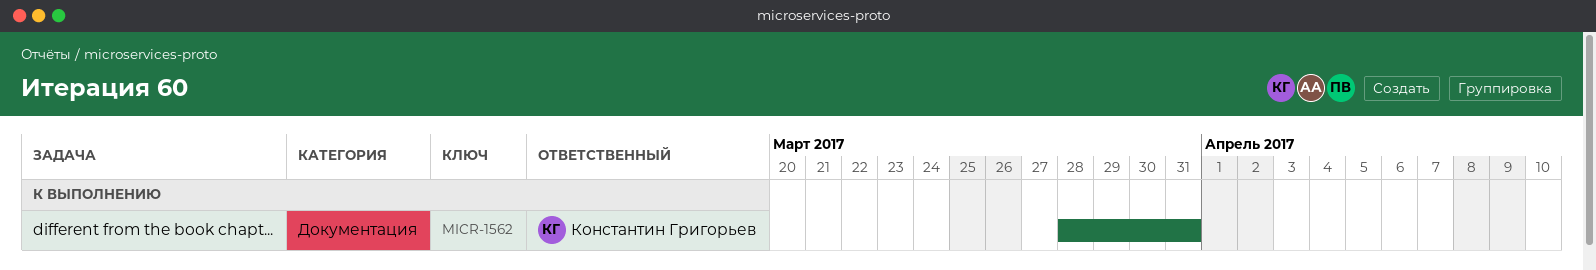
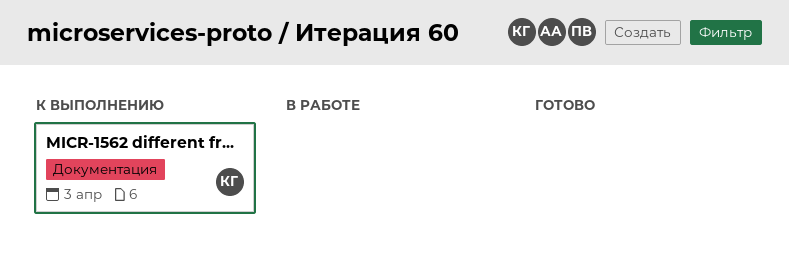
MICR-1562, due: Mar 31 -> Apr 3

